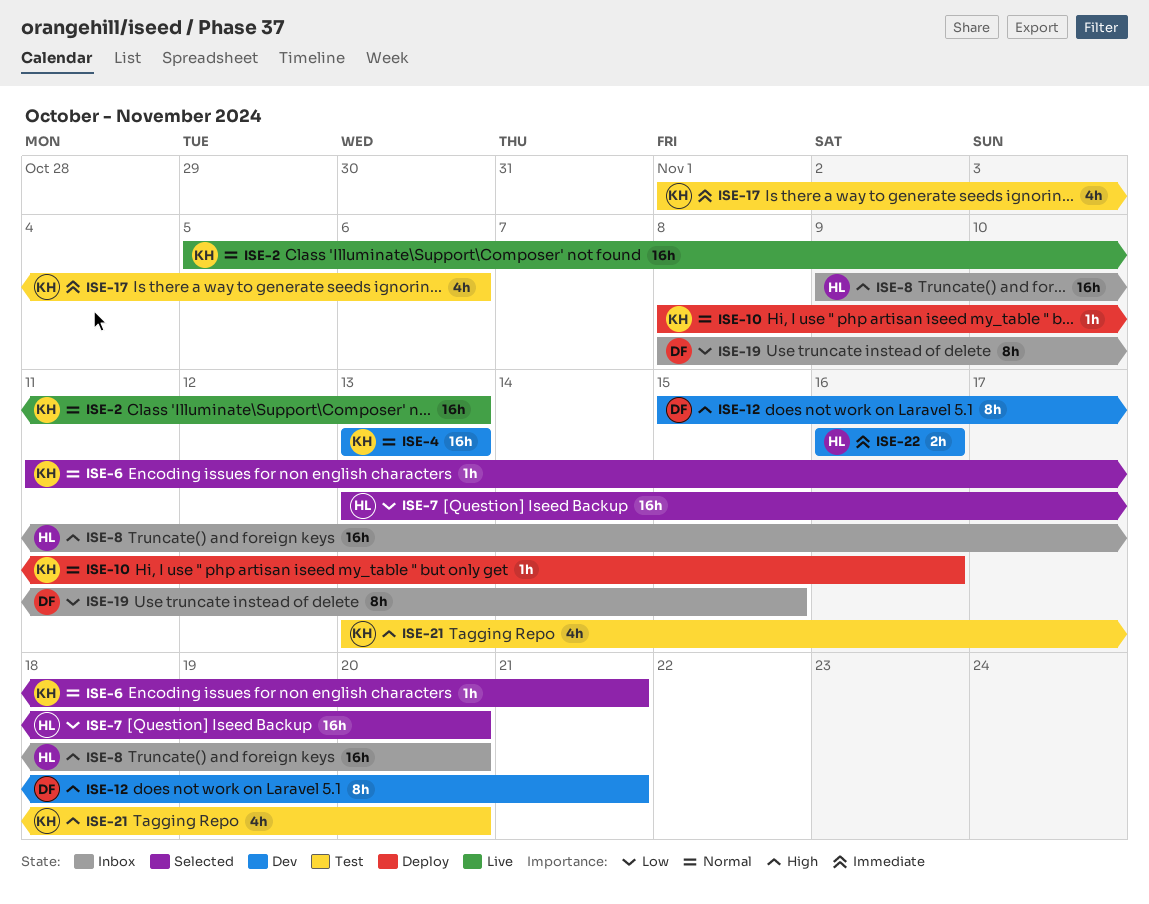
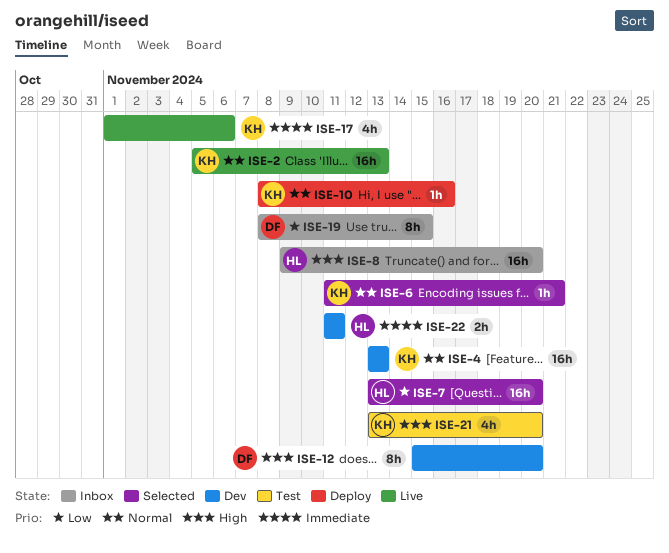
ISE-12, due: Nov 21 -> Nov 20
ISE-17, status: Test -> Live
ISE-22, start: Nov 16 -> Nov 11
ISE-22, due: Nov 16 -> Nov 11

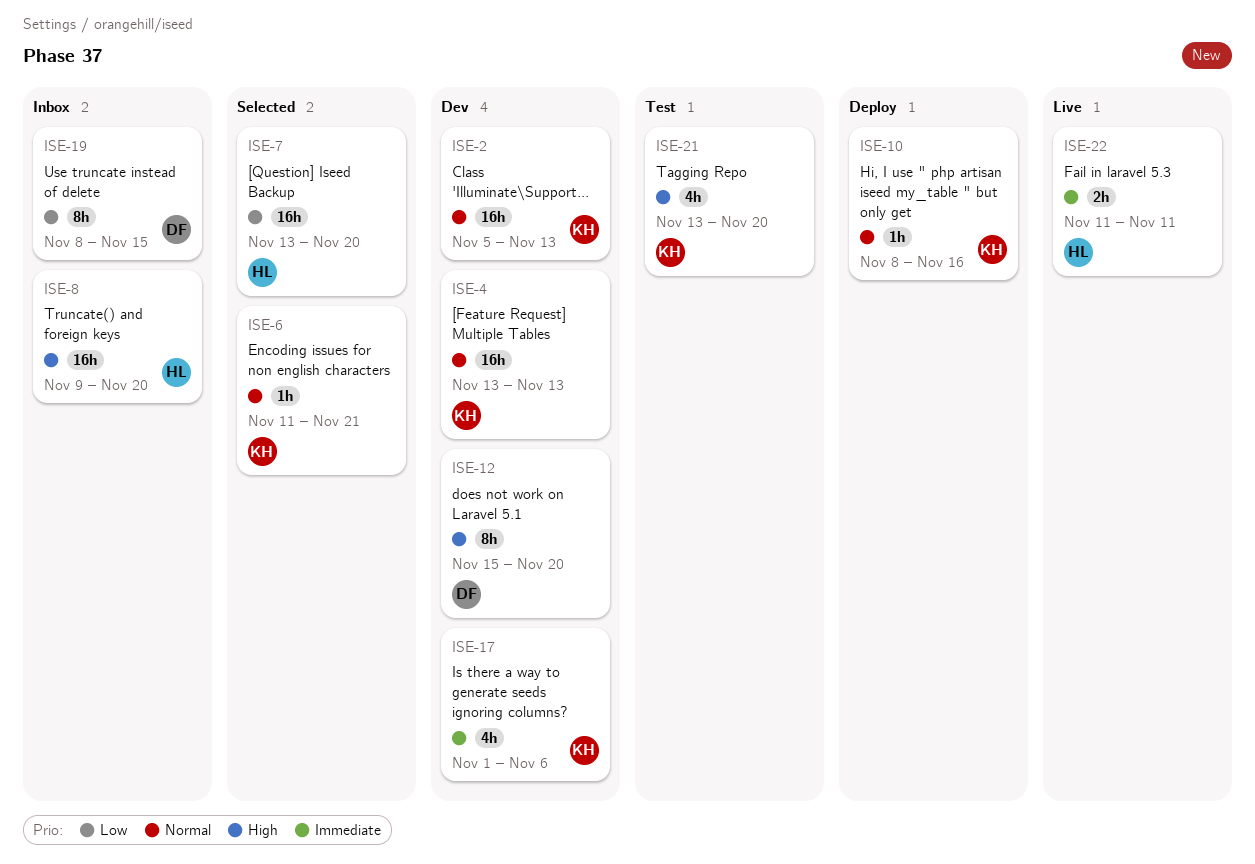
ISE-2, status: Live -> Dev
ISE-17, status: Live -> Dev
ISE-22, status: Dev -> Live

